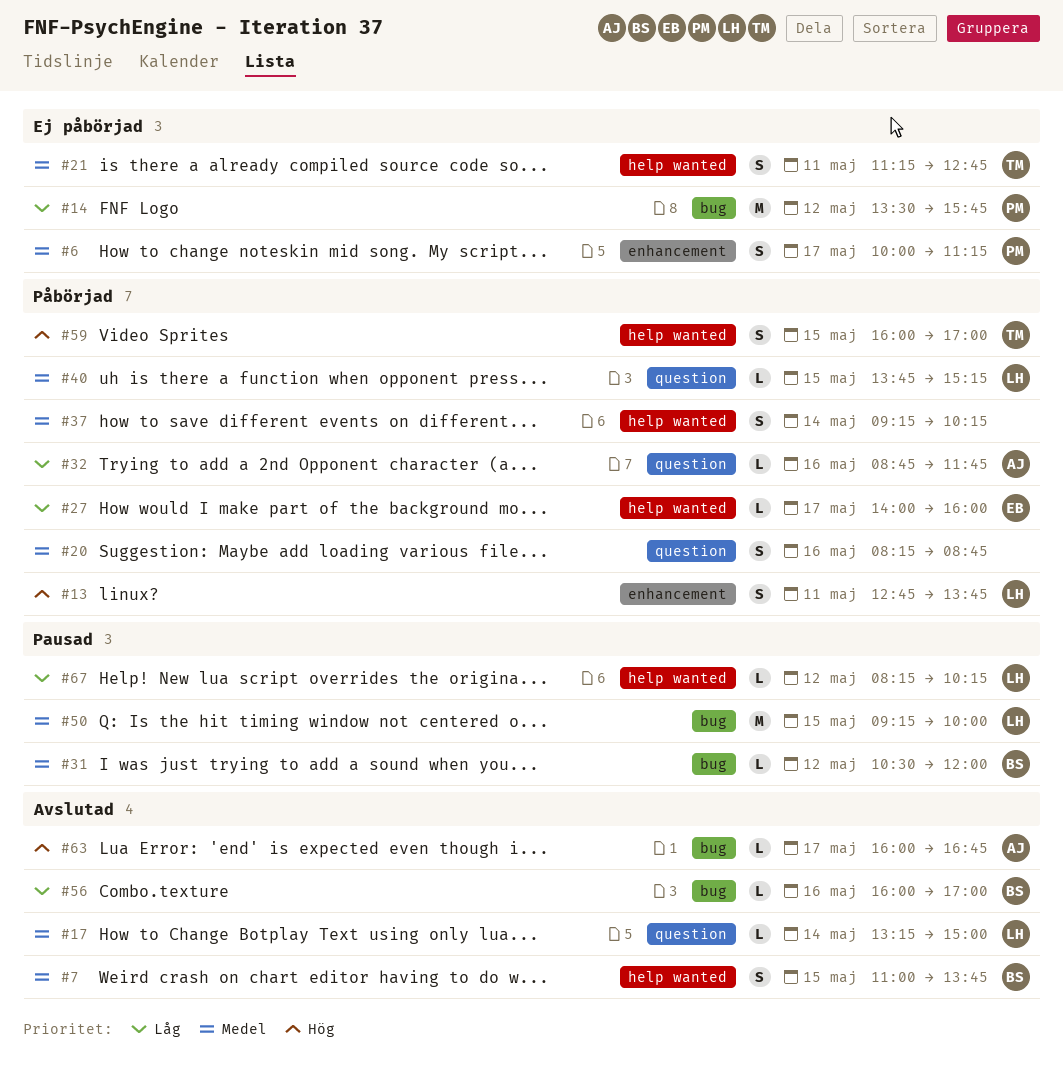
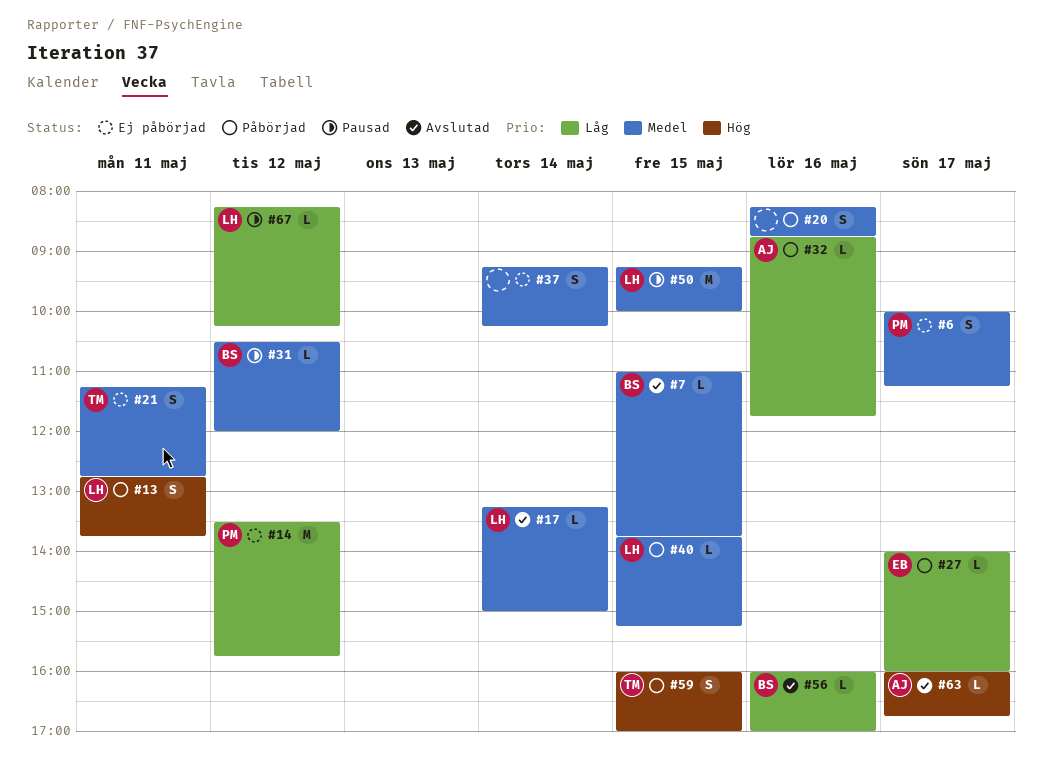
#7, estimate: S -> L
#37, status: Påbörjad -> Ej påbörjad

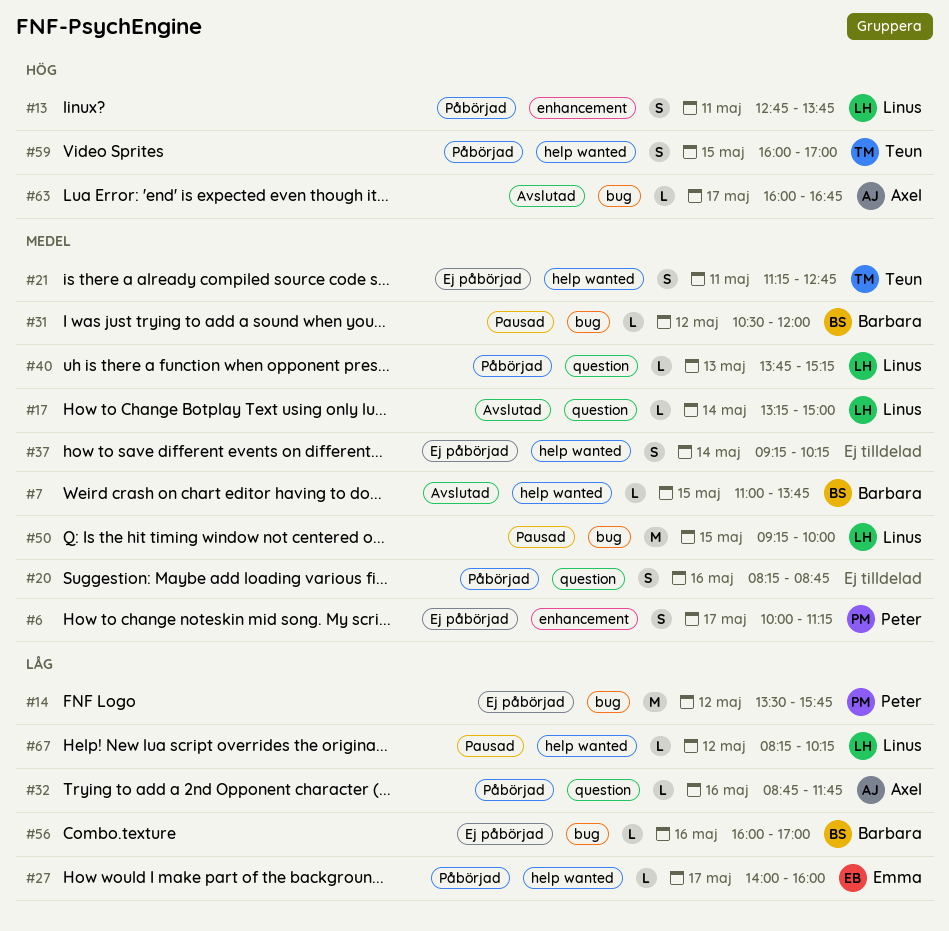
#40, day: May 15 -> May 13
#56, status: Avslutad -> Ej påbörjad

